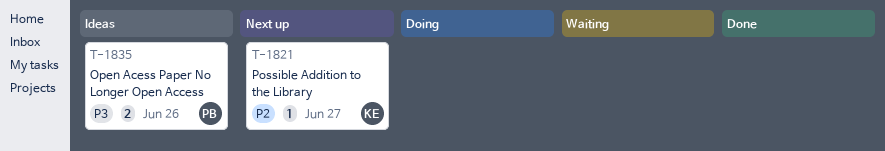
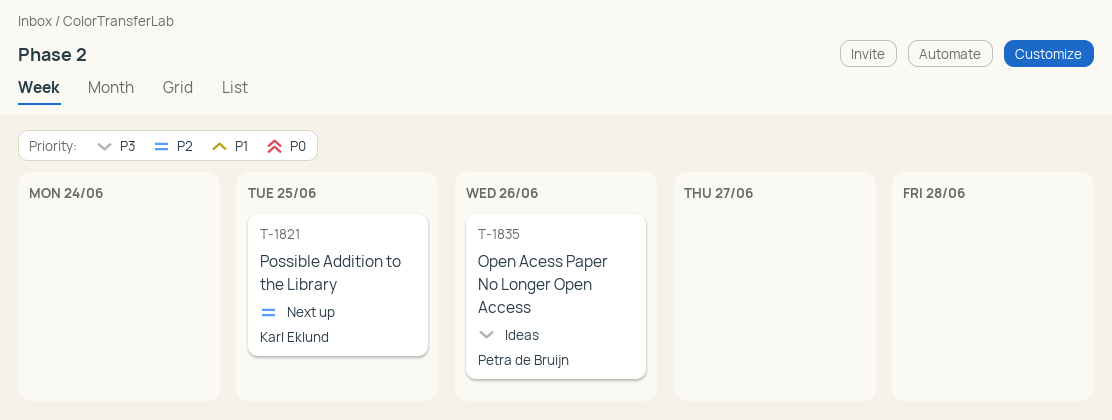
T-1821, due: Jun 27 -> Jun 25

